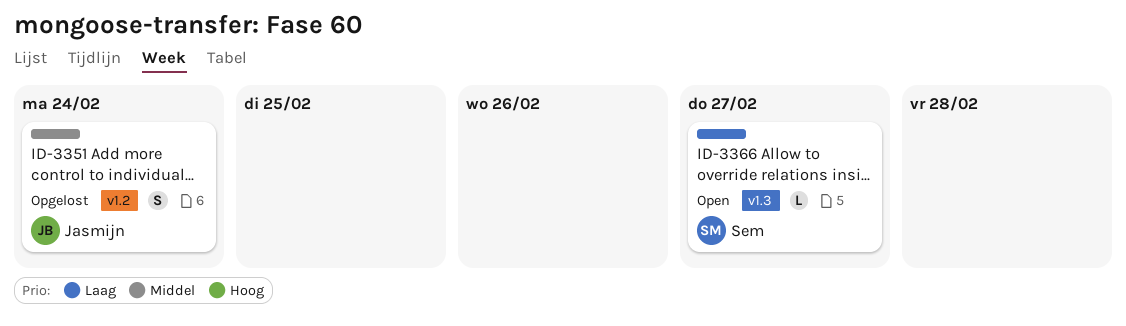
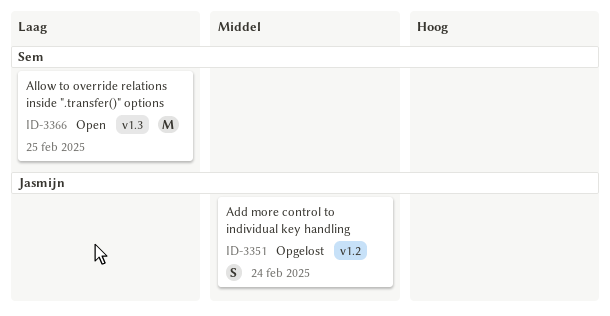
ID-3366, estimate: L -> M
ID-3366, due: Feb 27 -> Feb 25

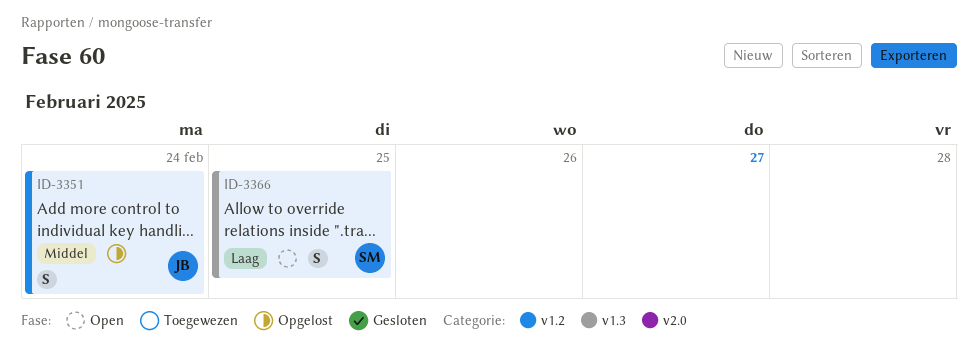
ID-3366, estimate: M -> S

